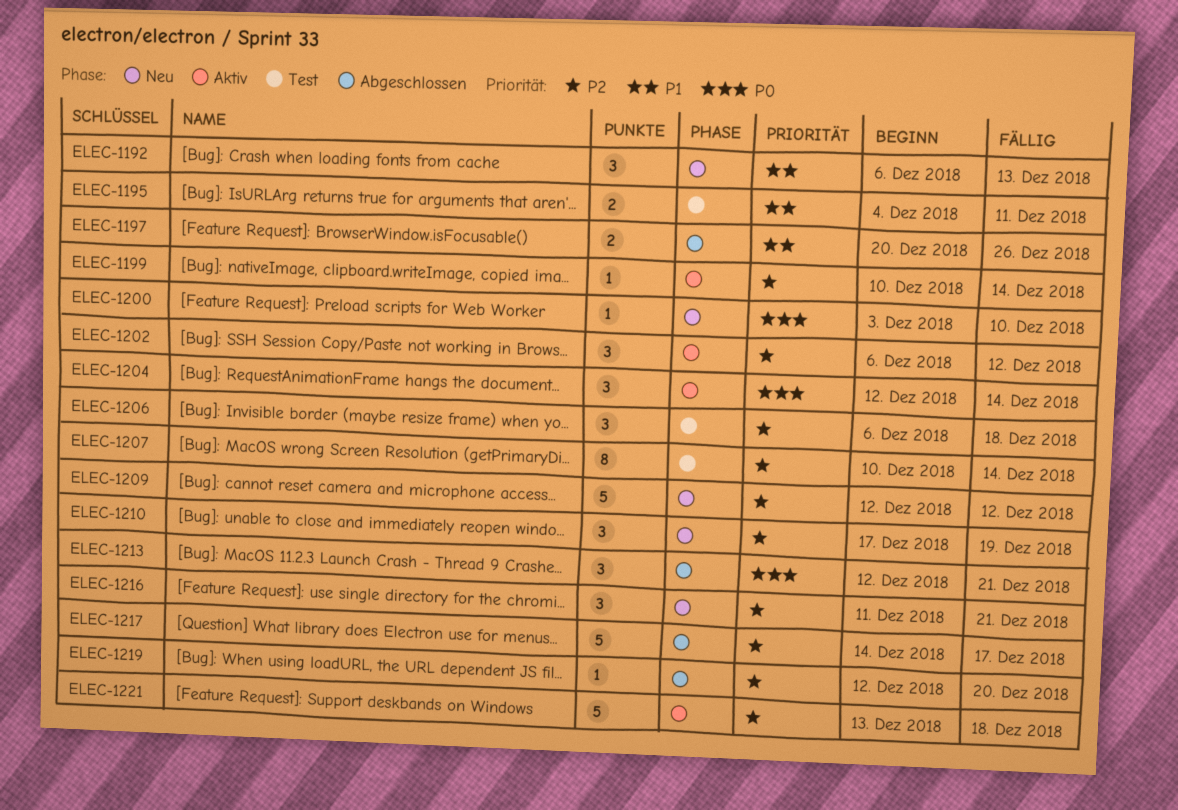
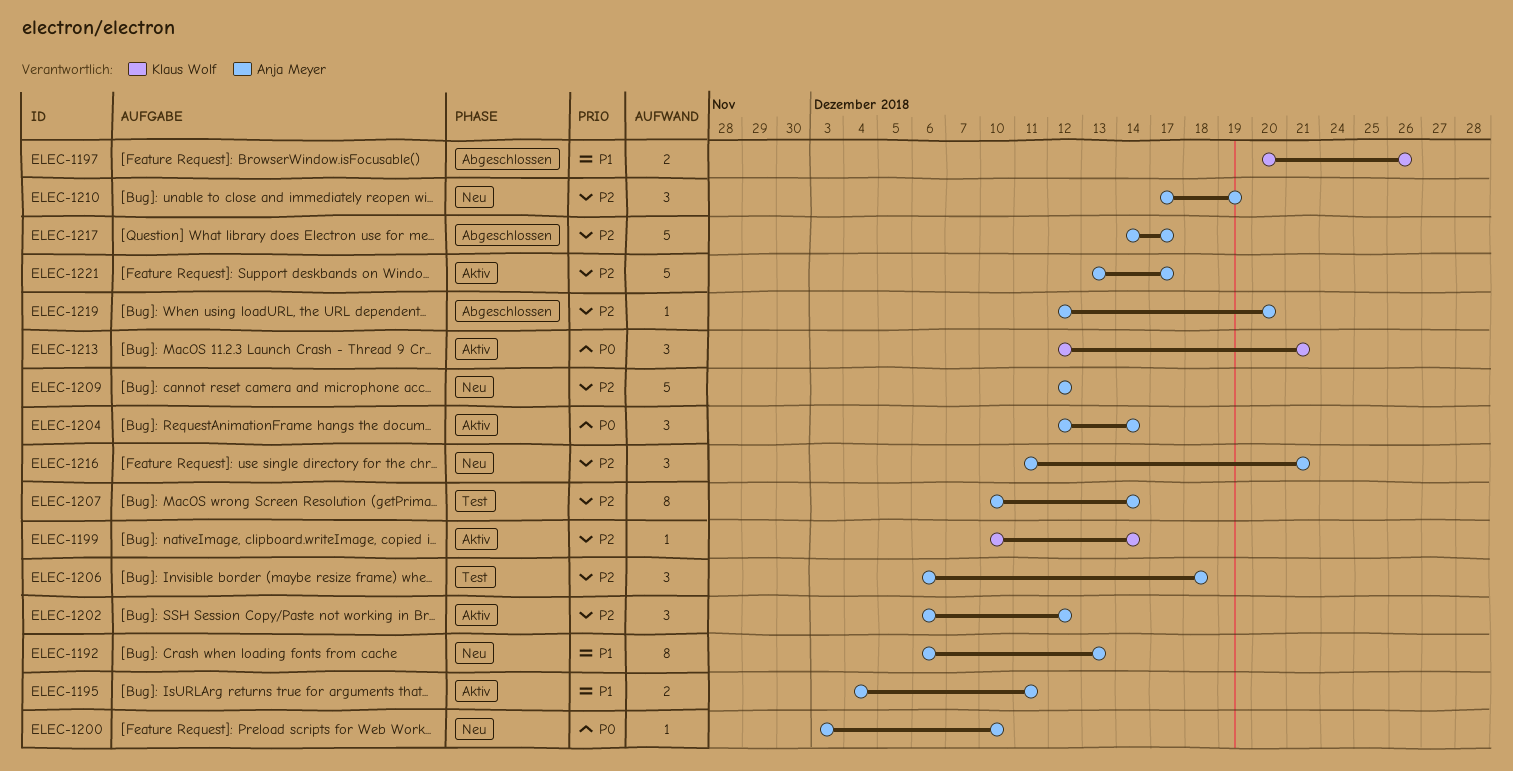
ELEC-1192, estimate: 3 -> 8
ELEC-1195, status: Test -> Aktiv
ELEC-1213, status: Abgeschlossen -> Aktiv
ELEC-1221, due: Dec 18 -> Dec 17

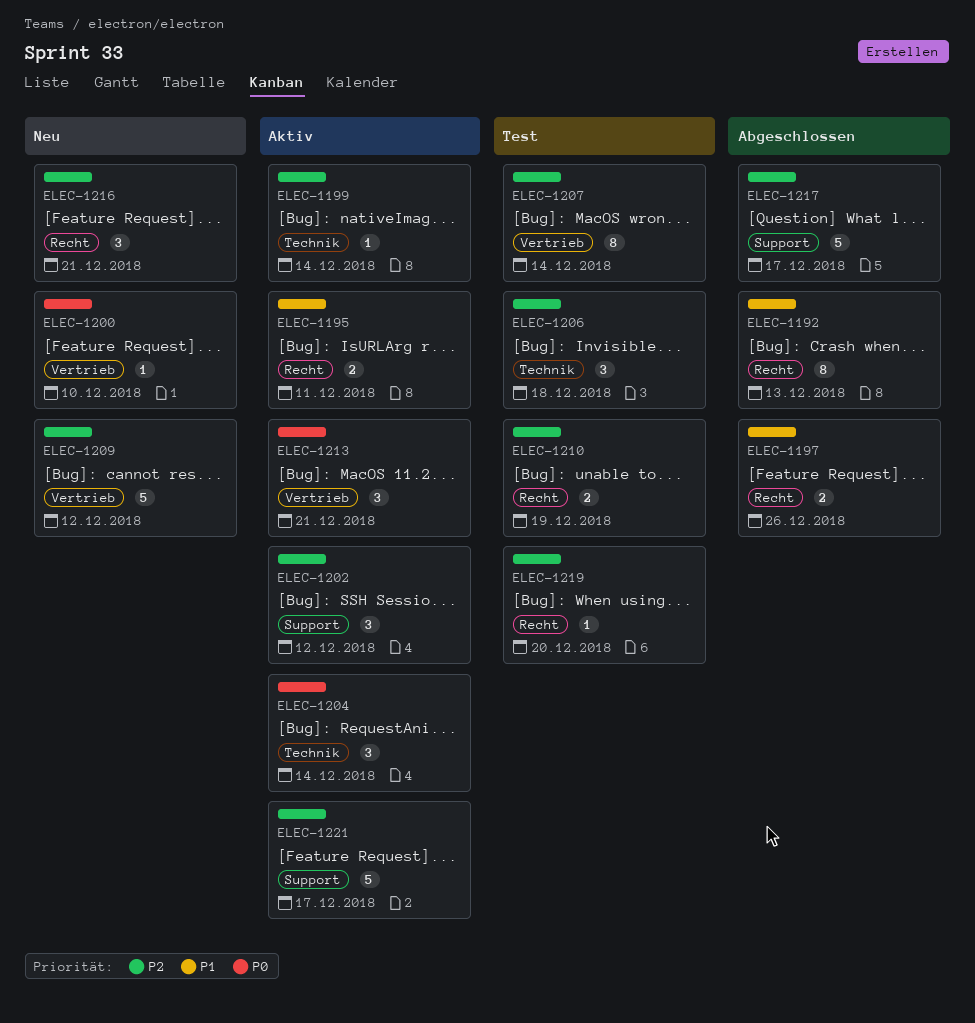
ELEC-1192, status: Neu -> Abgeschlossen
ELEC-1210, status: Neu -> Test
ELEC-1210, estimate: 3 -> 2
ELEC-1219, status: Abgeschlossen -> Test

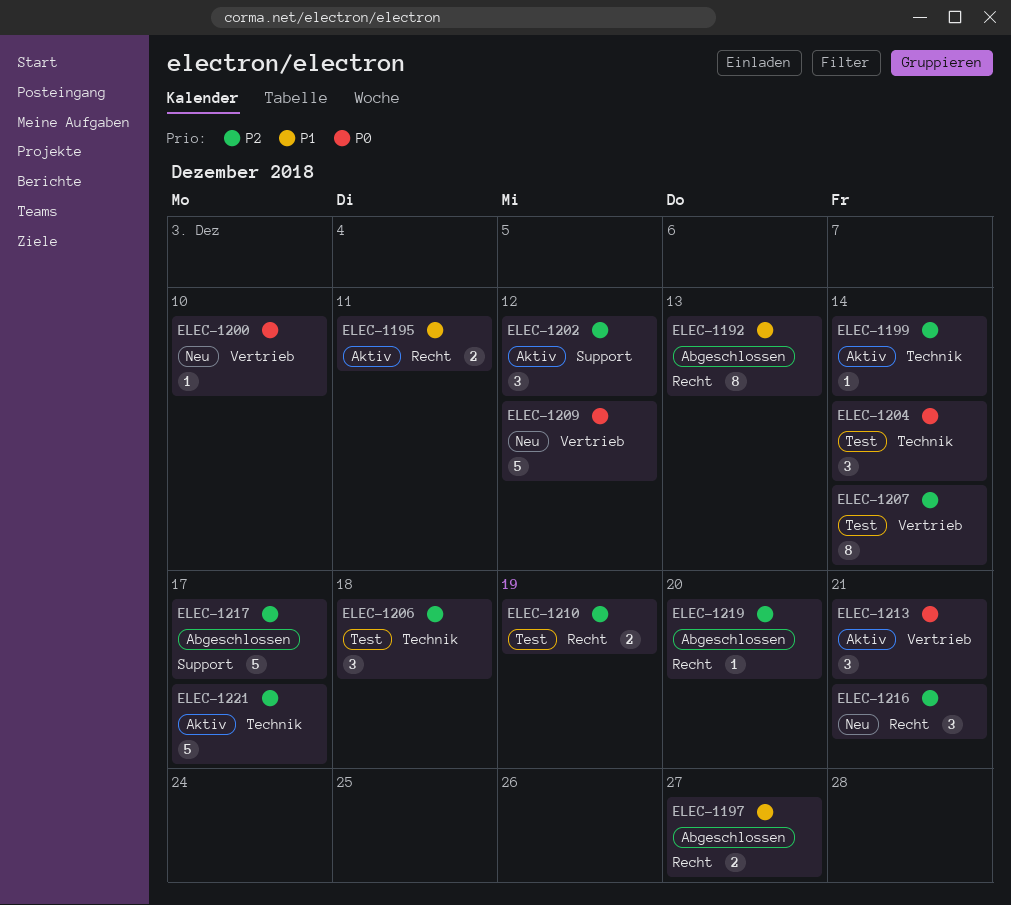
ELEC-1197, due: Dec 26 -> Dec 27
ELEC-1204, status: Aktiv -> Test
ELEC-1209, priority: P2 -> P0
ELEC-1219, status: Test -> Abgeschlossen
ELEC-1221, label: Support -> Technik

